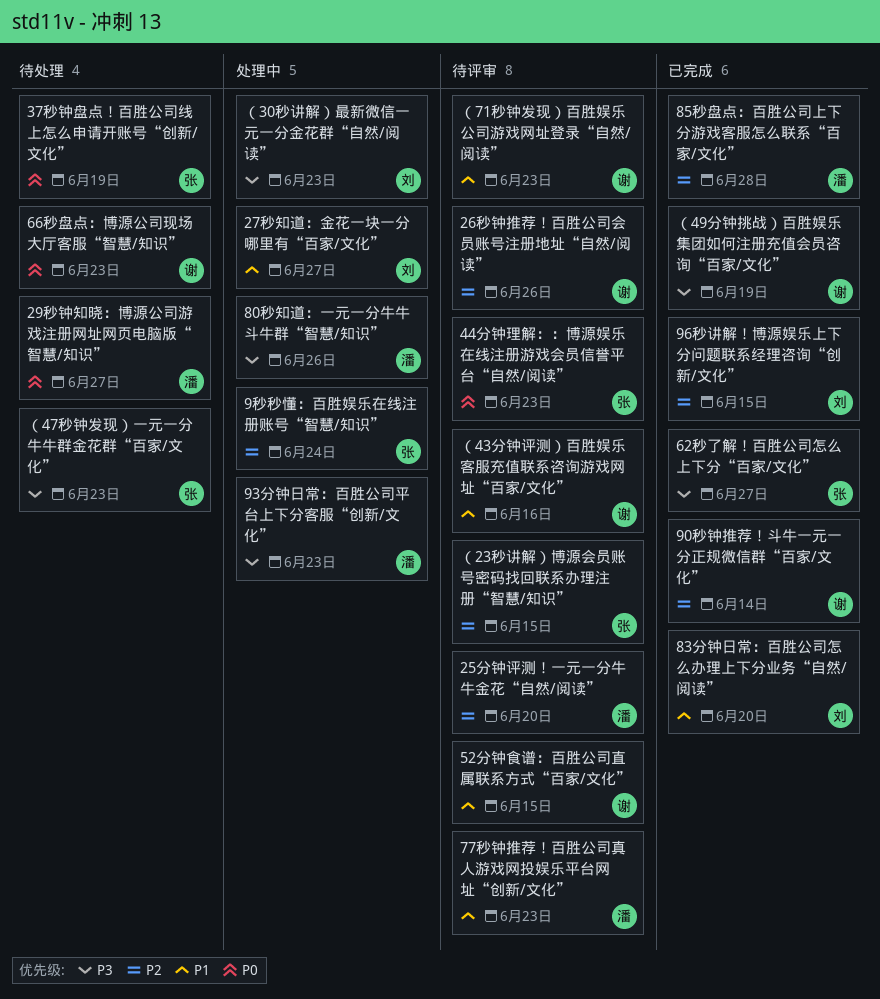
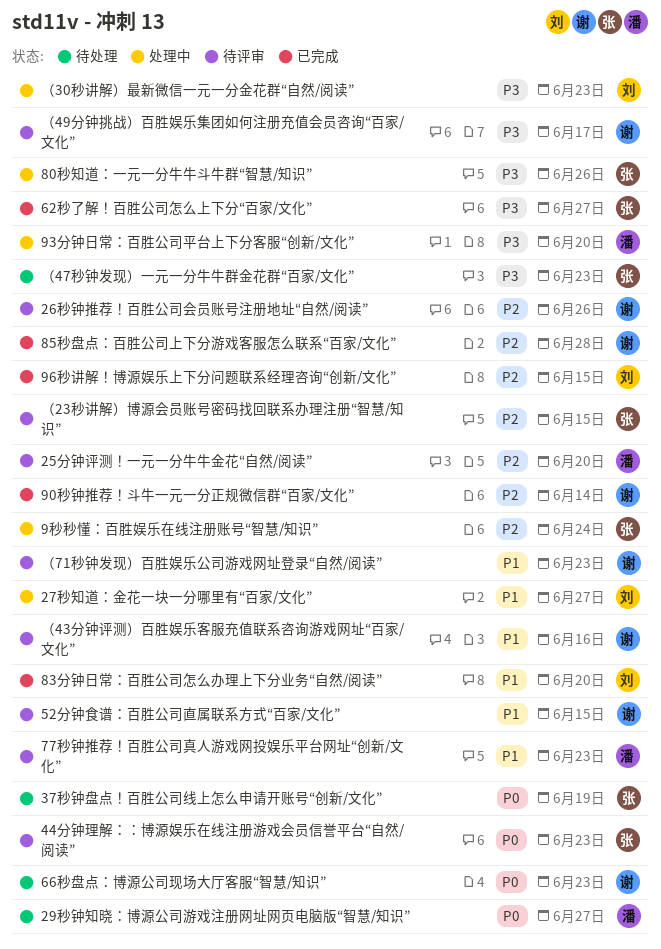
80秒知道：一元一分牛牛斗牛群“智慧/知识”, owner: 潘 -> 张
85秒盘点：百胜公司上下分游戏客服怎么联系“百家/文化”, owner: 潘 -> 谢
93分钟日常：百胜公司平台上下分客服“创新/文化”, due: Jun 23 -> Jun 20
（49分钟挑战）百胜娱乐集团如何注册充值会员咨询“百家/文化”, status: 已完成 -> 待评审
（49分钟挑战）百胜娱乐集团如何注册充值会员咨询“百家/文化”, due: Jun 19 -> Jun 17

